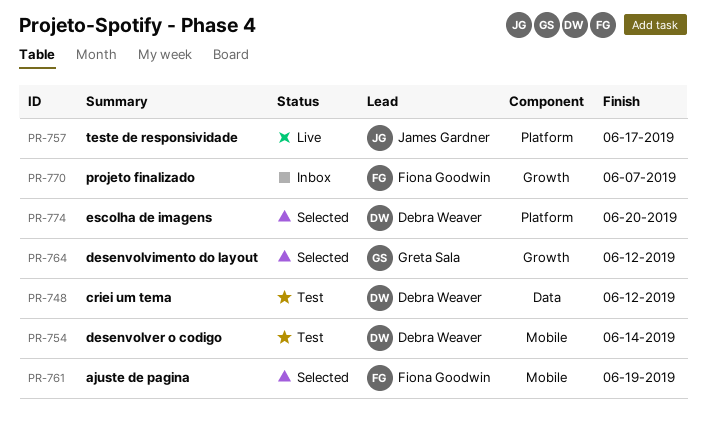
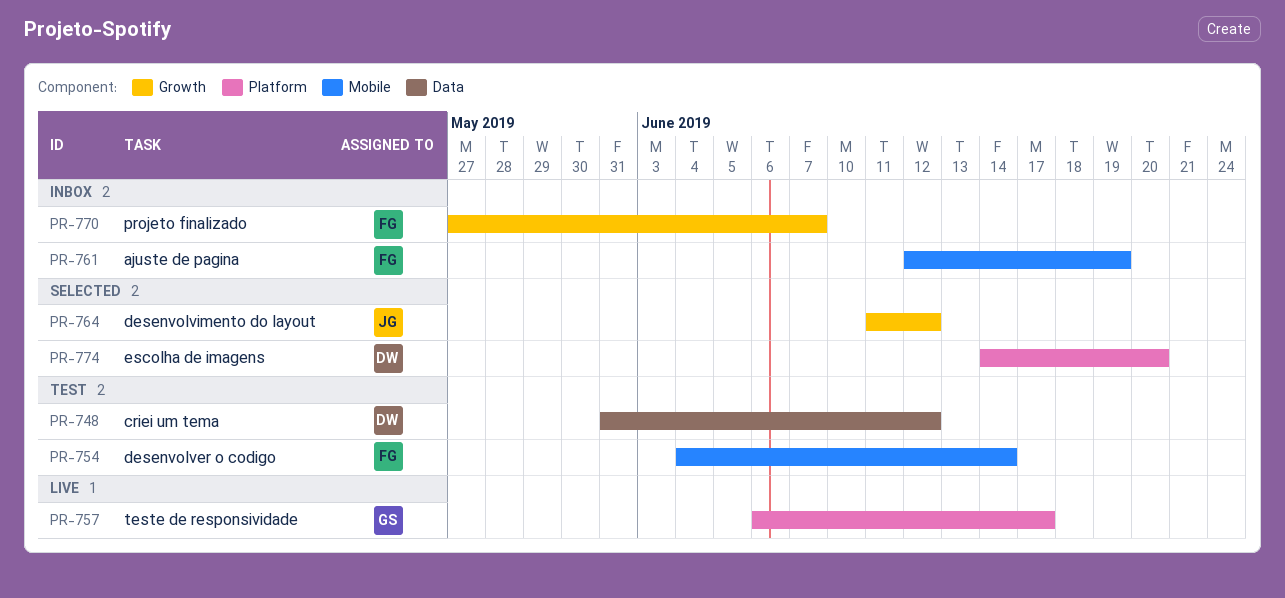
PR-754, owner: Debra Weaver -> Fiona Goodwin
PR-757, owner: James Gardner -> Greta Sala
PR-761, status: Selected -> Inbox
PR-764, owner: Greta Sala -> James Gardner

